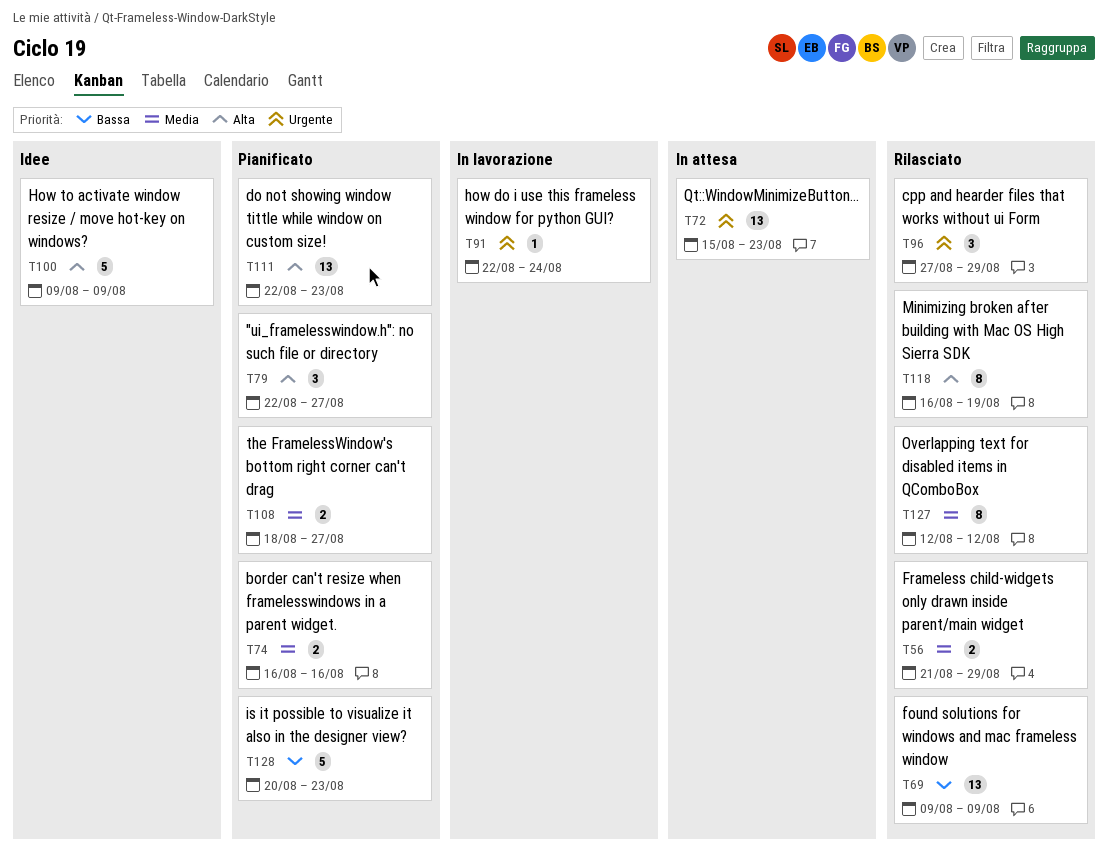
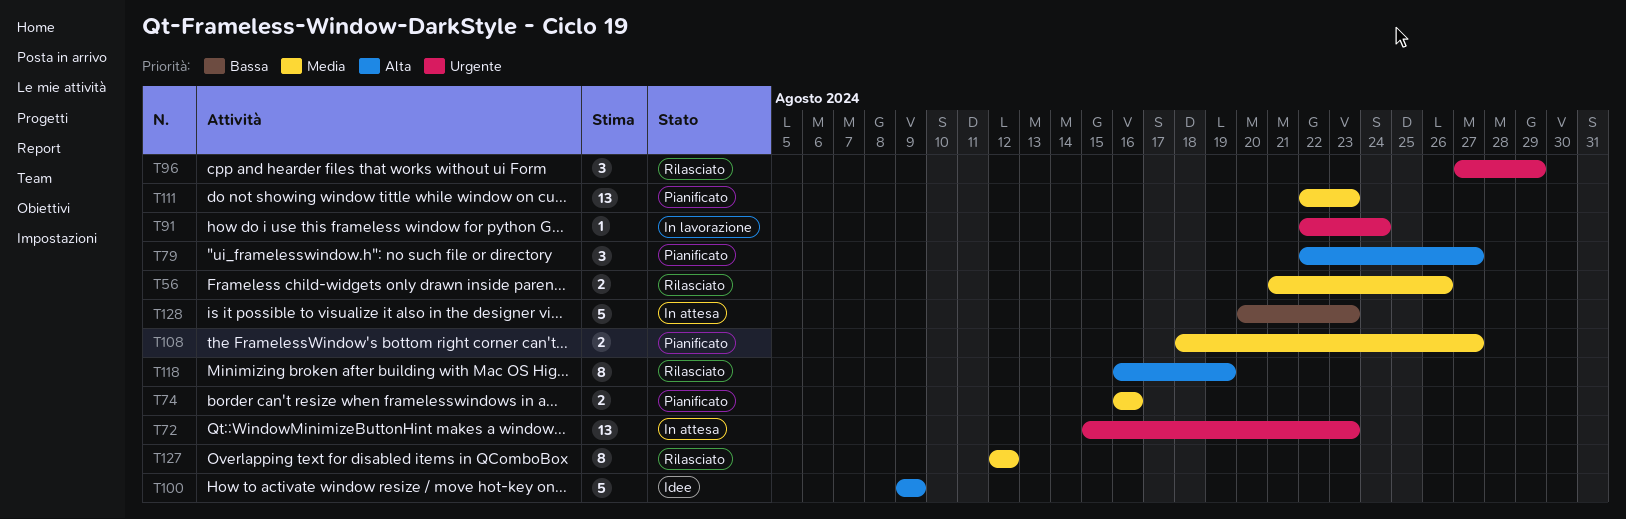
T56, due: Aug 29 -> Aug 26
T69: present -> none
T111, priority: Alta -> Media
T128, status: Pianificato -> In attesa

